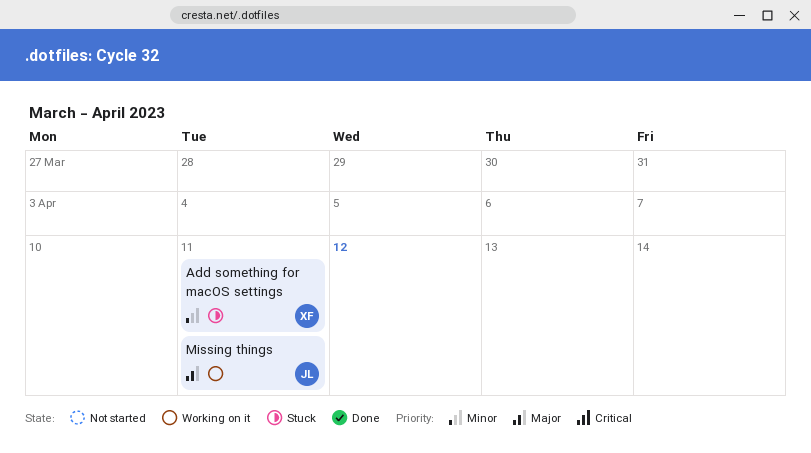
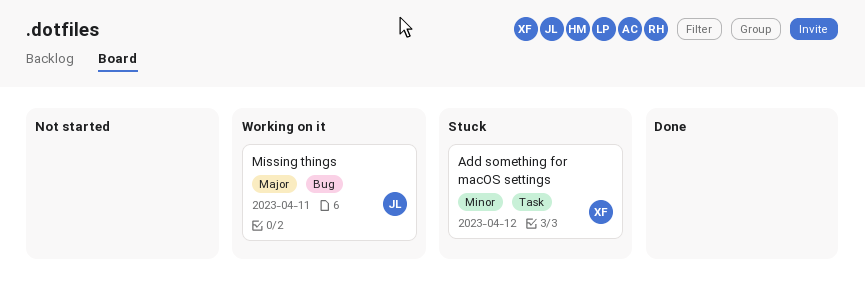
Add something for macOS settings, due: Apr 11 -> Apr 12

